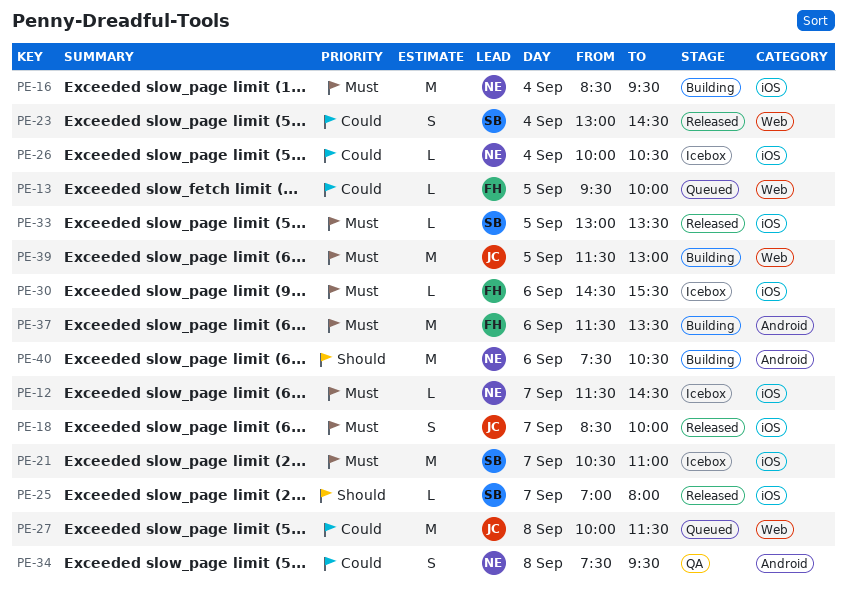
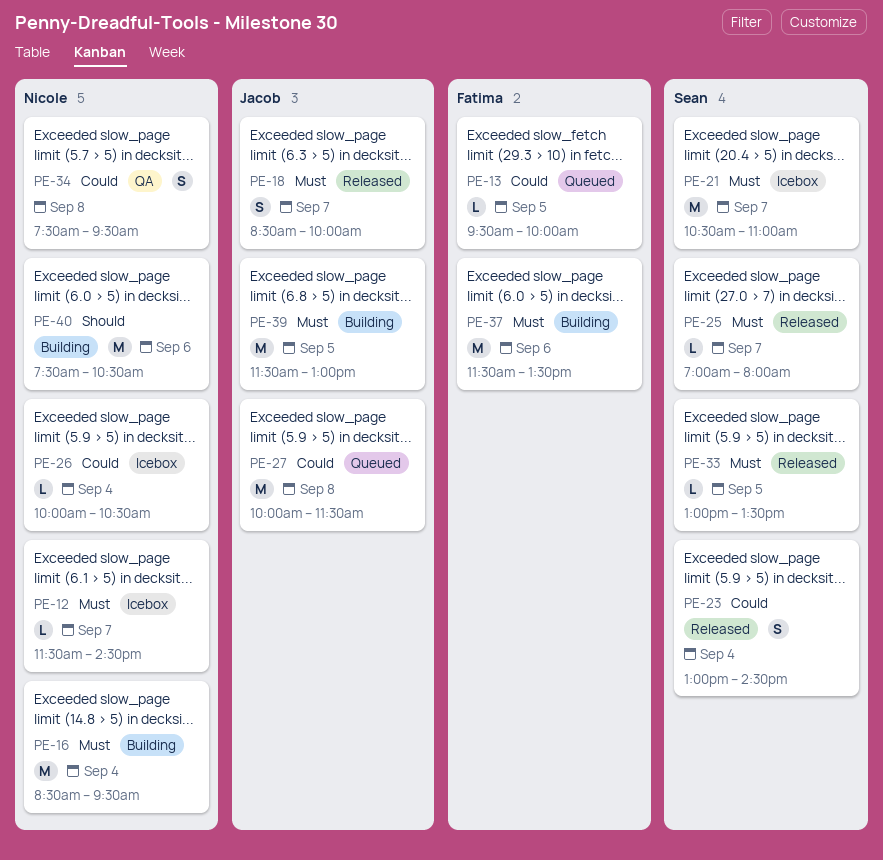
PE-25, priority: Should -> Must
PE-30: present -> none

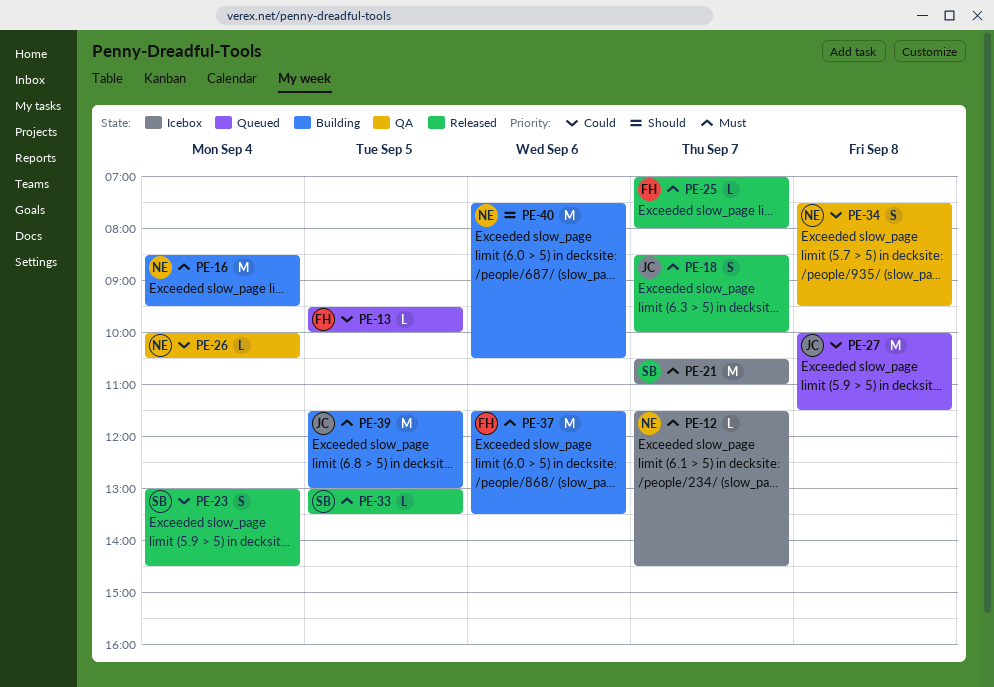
PE-25, owner: Sean -> Fatima
PE-26, status: Icebox -> QA

